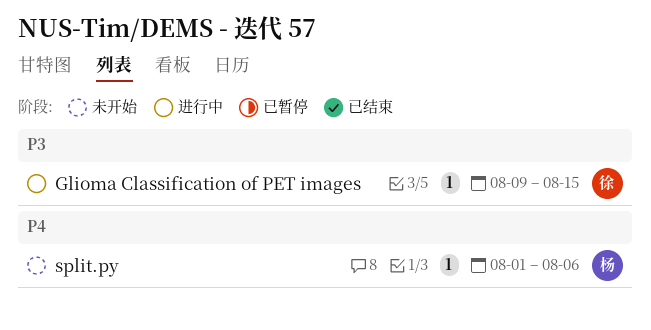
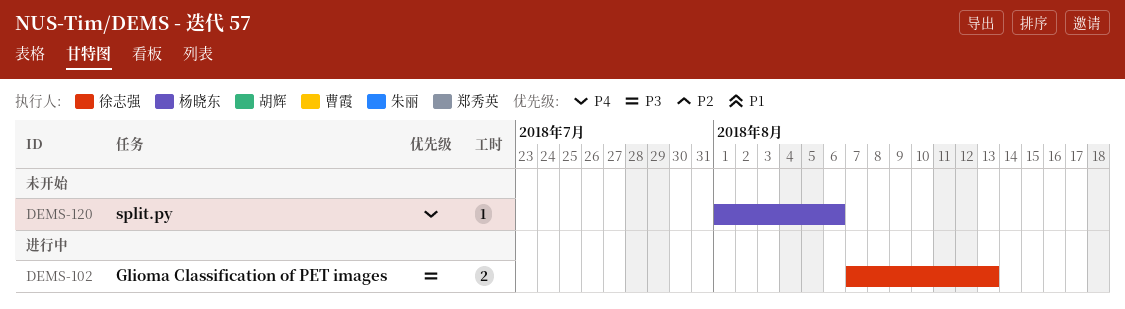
Glioma Classification of PET images, estimate: 1 -> 2
Glioma Classification of PET images, start: Aug 9 -> Aug 7
Glioma Classification of PET images, due: Aug 15 -> Aug 13

